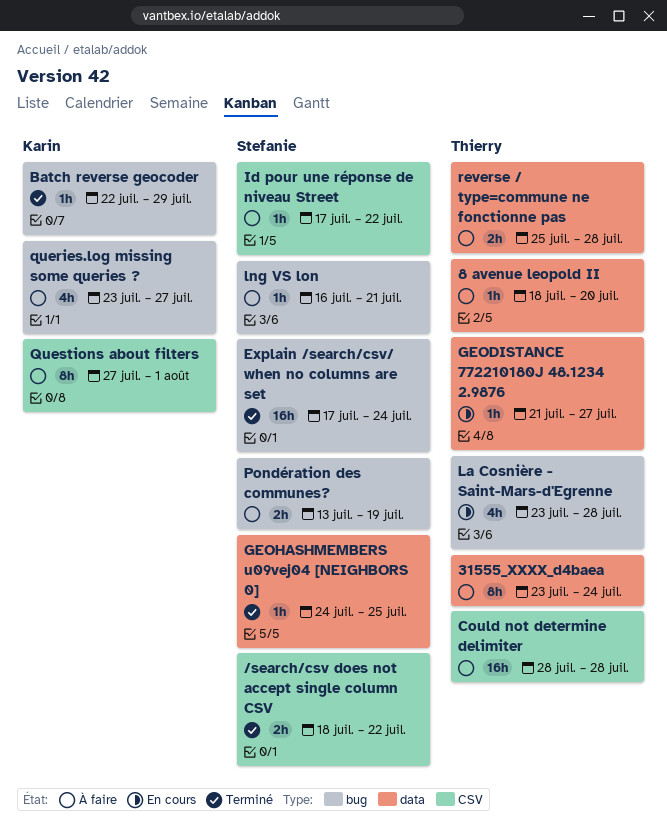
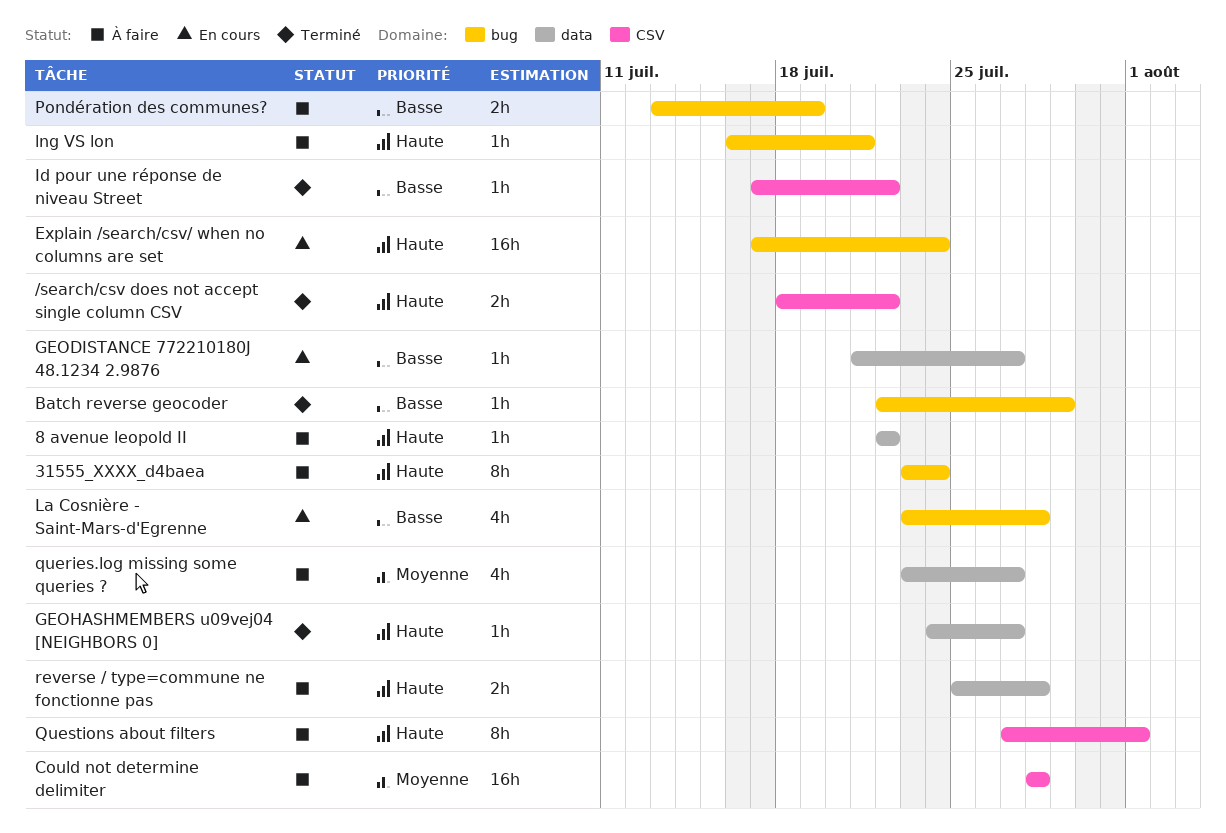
31555_XXXX_d4baea, label: data -> bug
8 avenue leopold II, start: Jul 18 -> Jul 22
8 avenue leopold II, due: Jul 20 -> Jul 22
Explain /search/csv/ when no columns are set, status: Terminé -> En cours
GEOHASHMEMBERS u09vej04 [NEIGHBORS 0], due: Jul 25 -> Jul 27
Id pour une réponse de niveau Street, status: À faire -> Terminé
queries.log missing some queries ?, label: bug -> data

